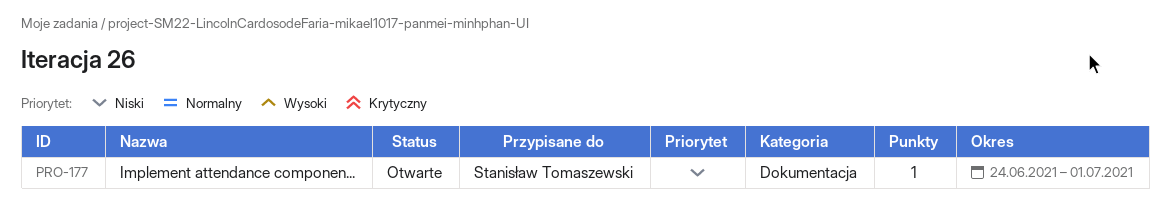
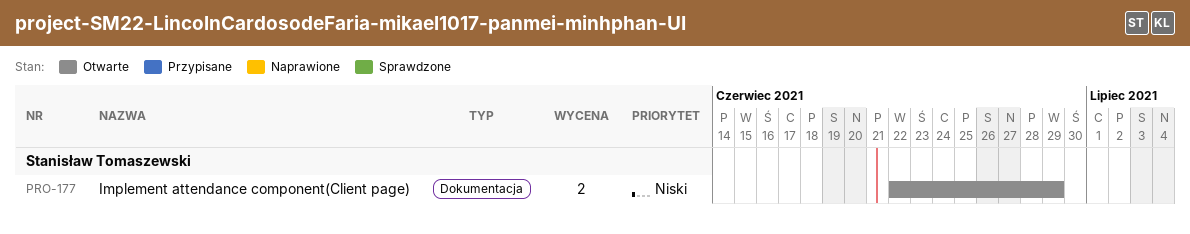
PRO-177, estimate: 1 -> 2
PRO-177, start: Jun 24 -> Jun 22
PRO-177, due: Jul 1 -> Jun 29

